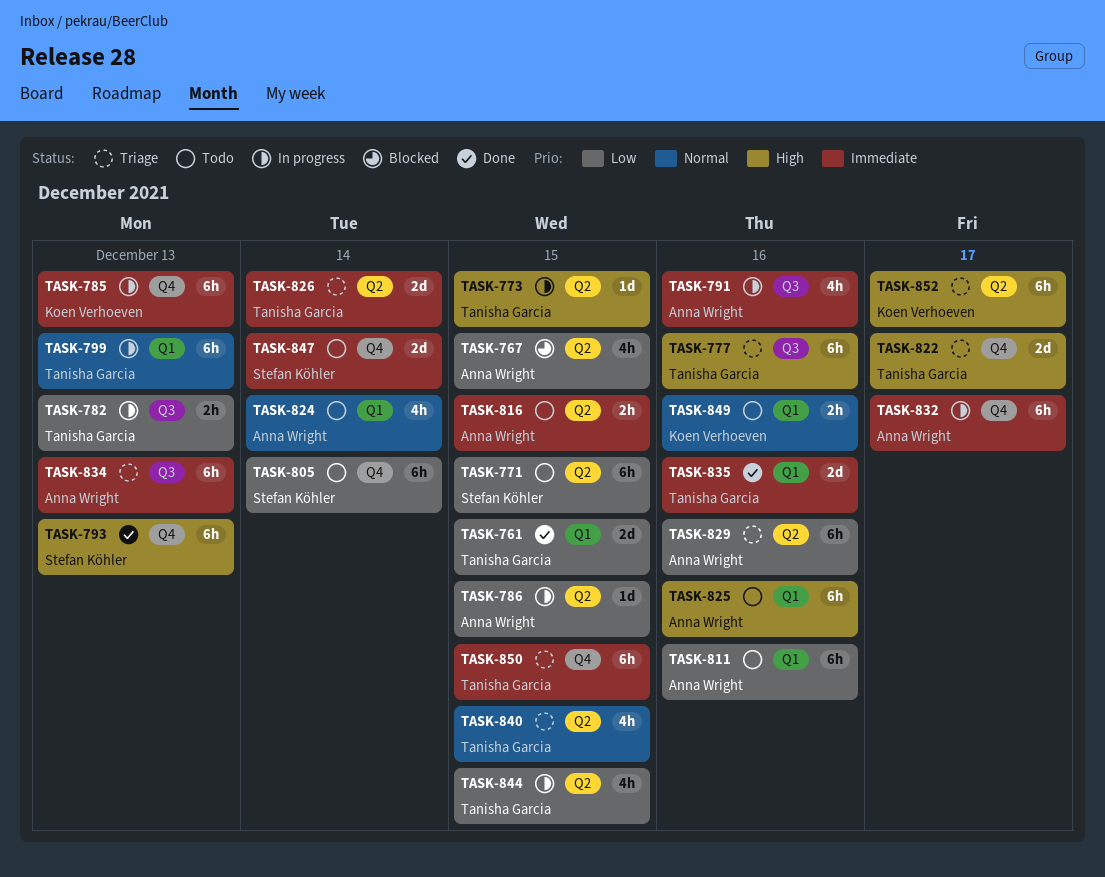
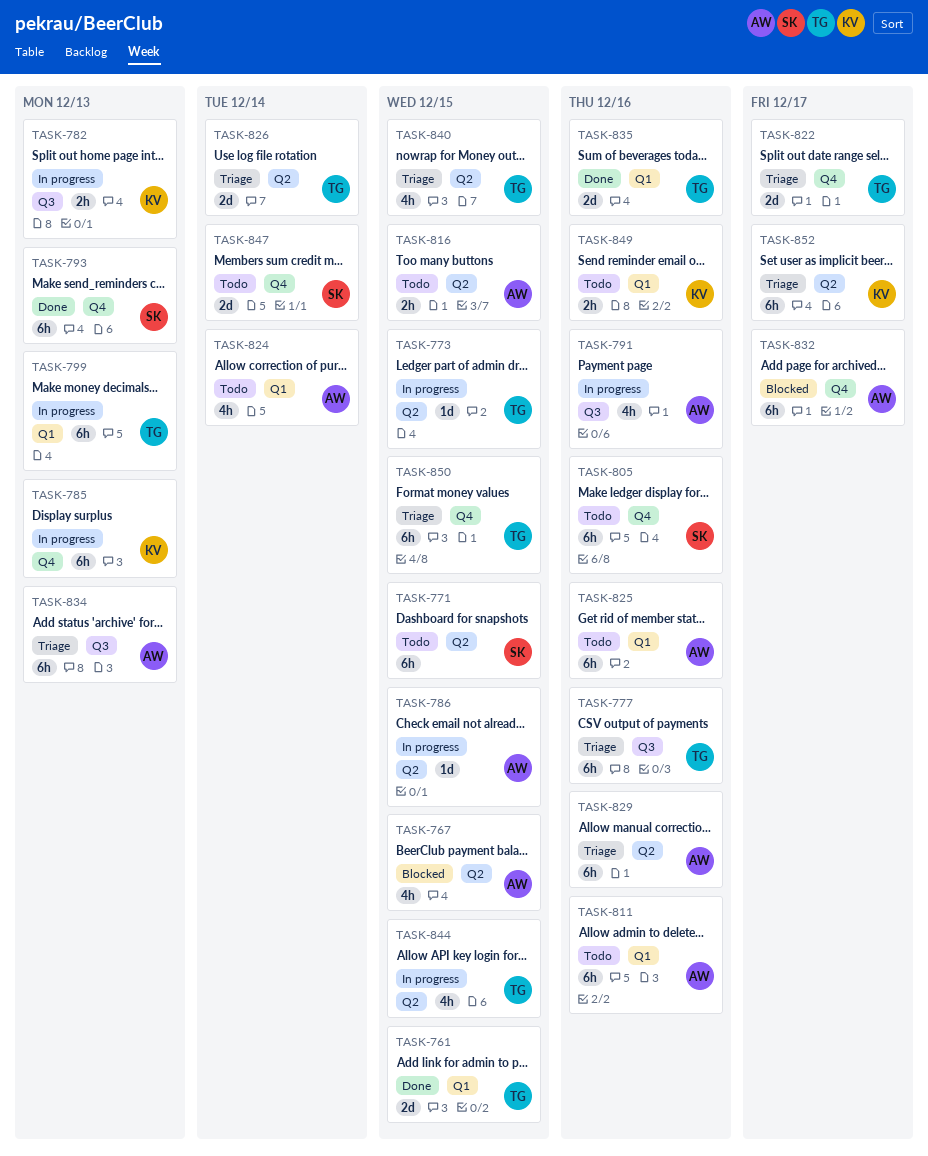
TASK-782, owner: Tanisha Garcia -> Koen Verhoeven
TASK-805, due: Dec 14 -> Dec 16
TASK-832, status: In progress -> Blocked

